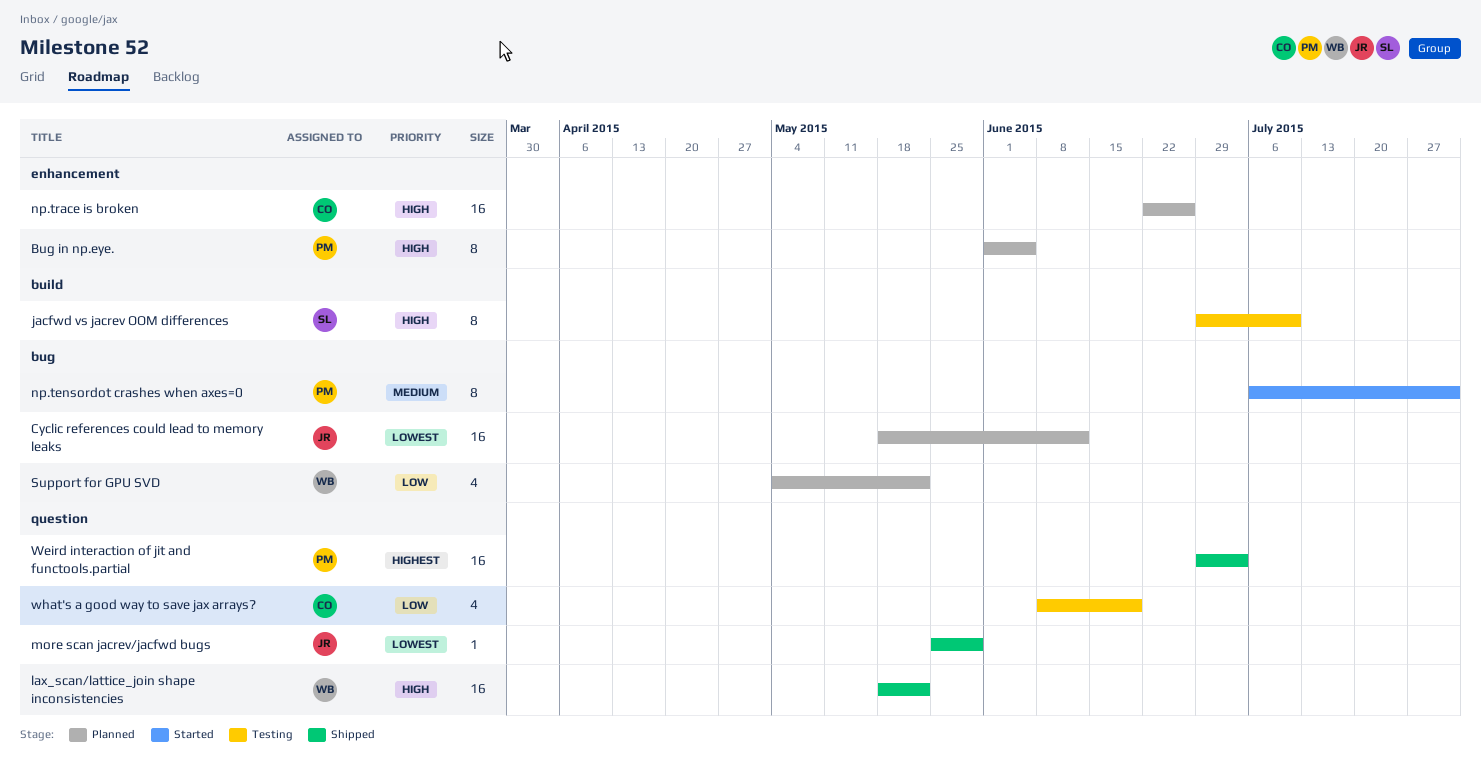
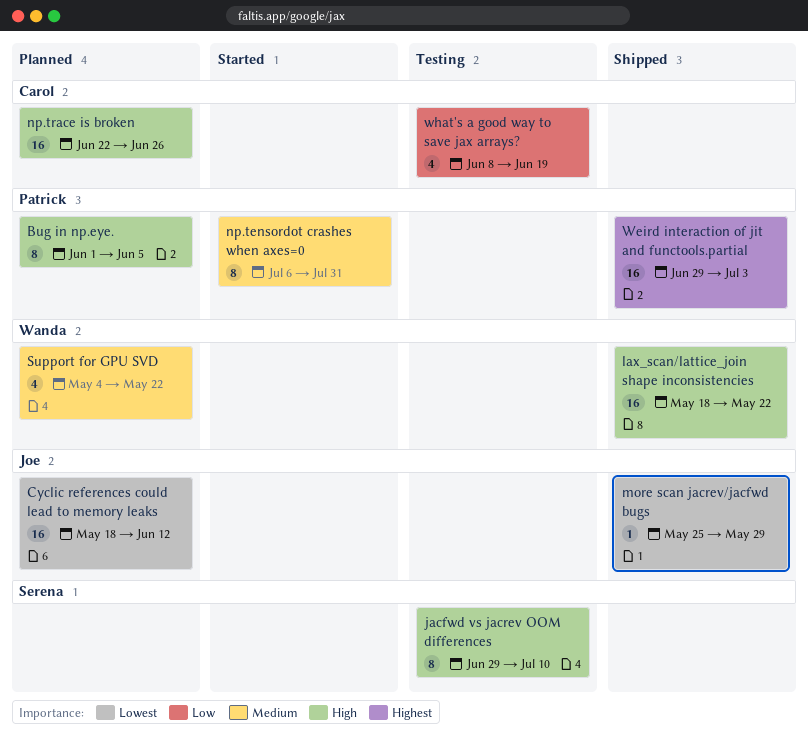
Support for GPU SVD, priority: Low -> Medium

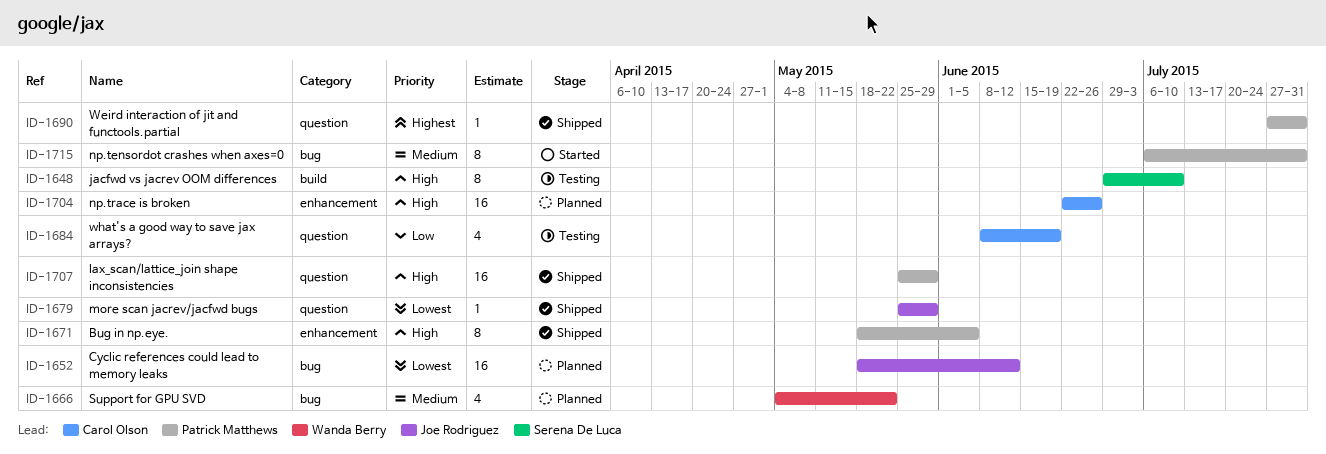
Bug in np.eye., status: Planned -> Shipped
Bug in np.eye., start: Jun 1 -> May 18
lax_scan/lattice_join shape inconsistencies, owner: Wanda Berry -> Patrick Matthews
lax_scan/lattice_join shape inconsistencies, start: May 18 -> May 25
lax_scan/lattice_join shape inconsistencies, due: May 22 -> May 29
Weird interaction of jit and functools.partial, estimate: 16 -> 1
Weird interaction of jit and functools.partial, start: Jun 29 -> Jul 27
Weird interaction of jit and functools.partial, due: Jul 3 -> Jul 31

